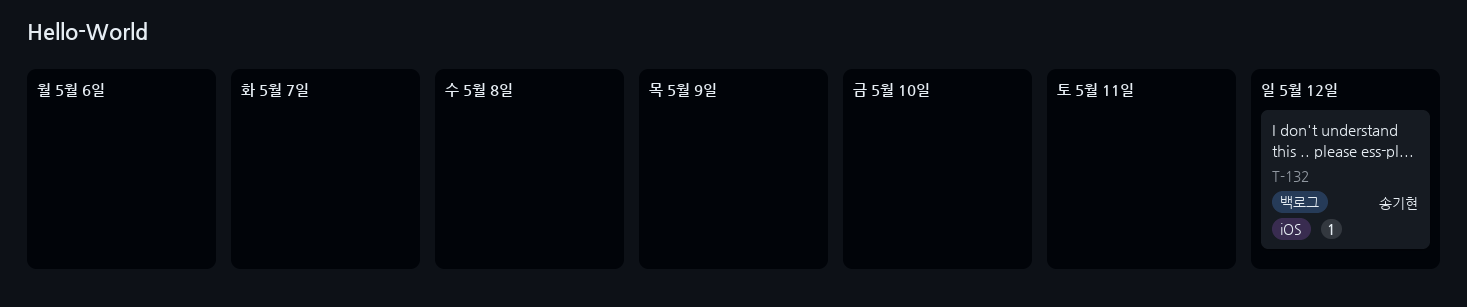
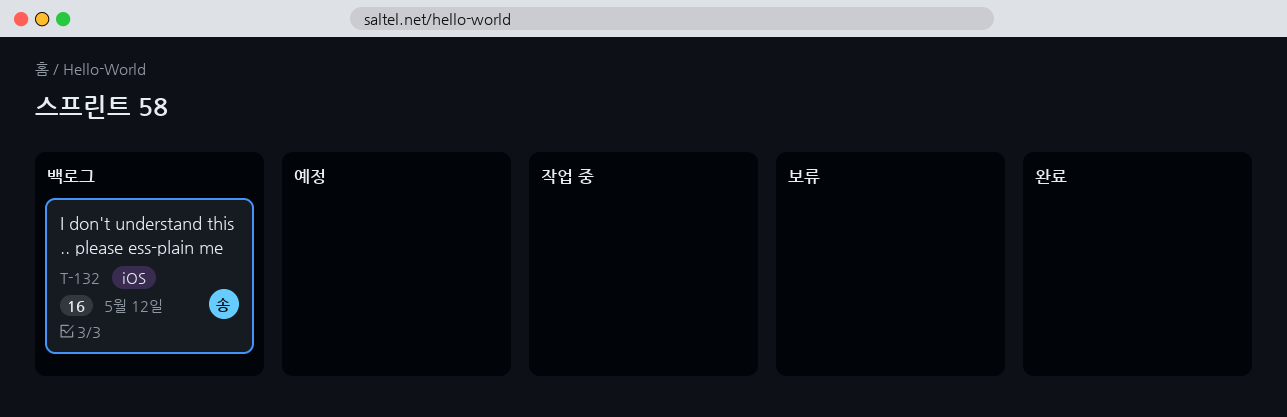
T-132, estimate: 1 -> 16

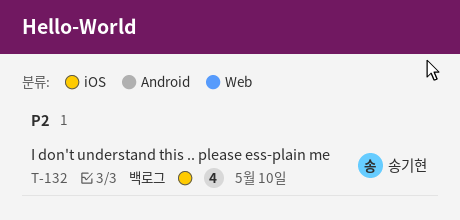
T-132, estimate: 16 -> 4
T-132, due: May 12 -> May 10

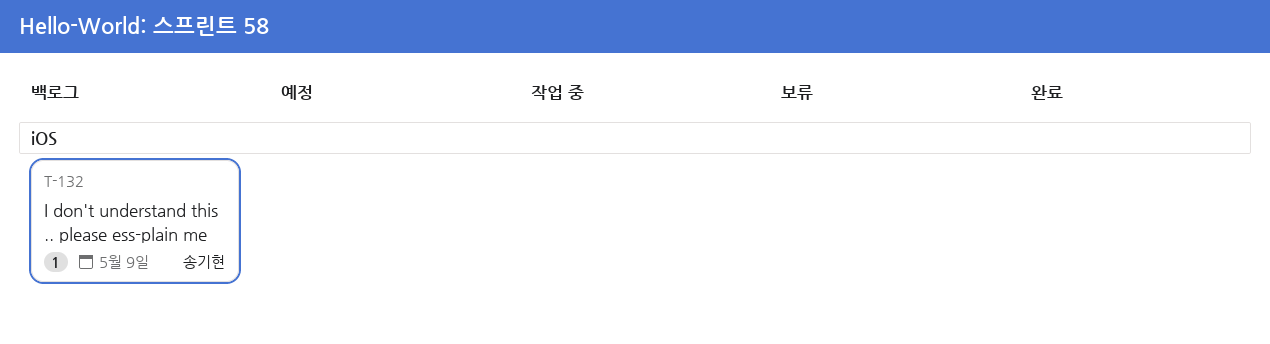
T-132, estimate: 4 -> 1
T-132, due: May 10 -> May 9

